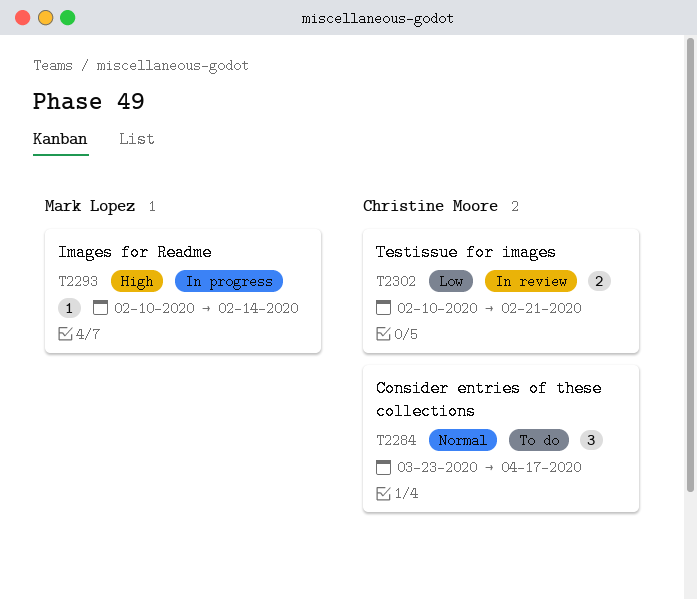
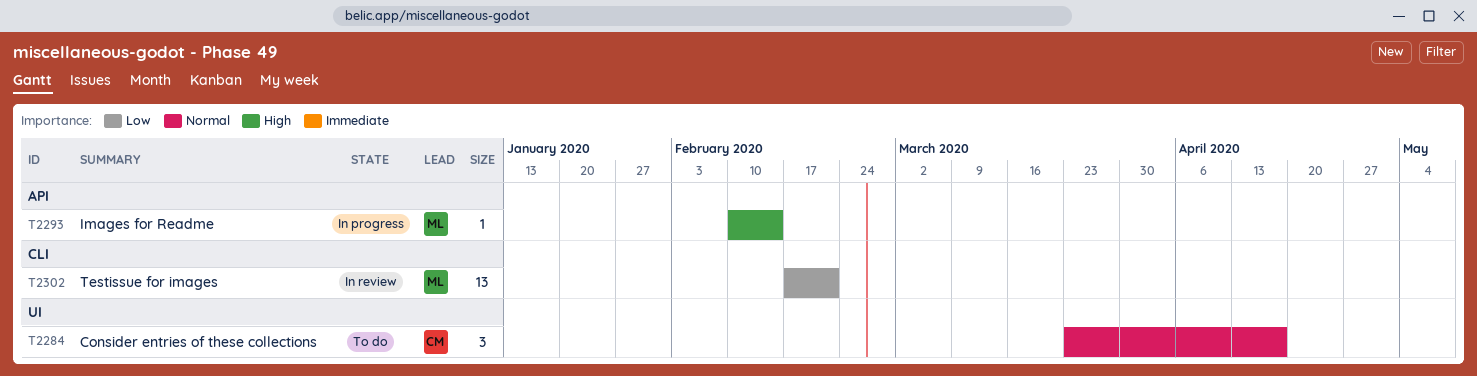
T2302, owner: Christine Moore -> Mark Lopez
T2302, estimate: 2 -> 13
T2302, start: Feb 10 -> Feb 17

